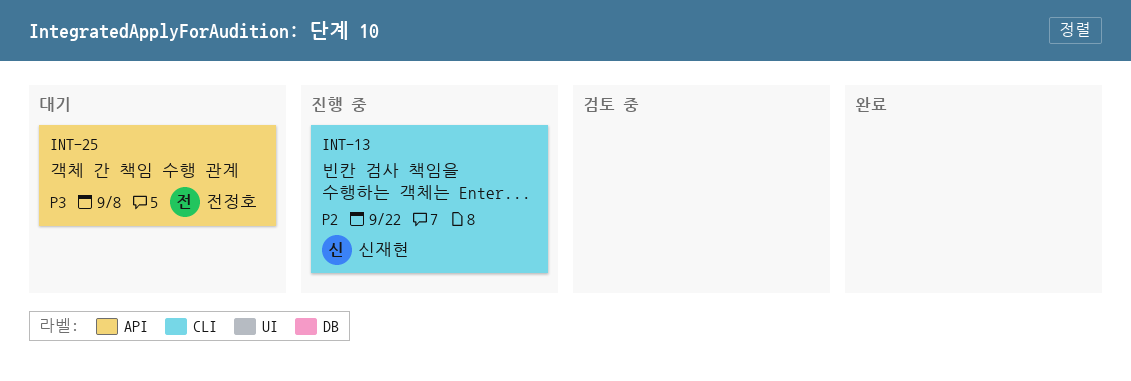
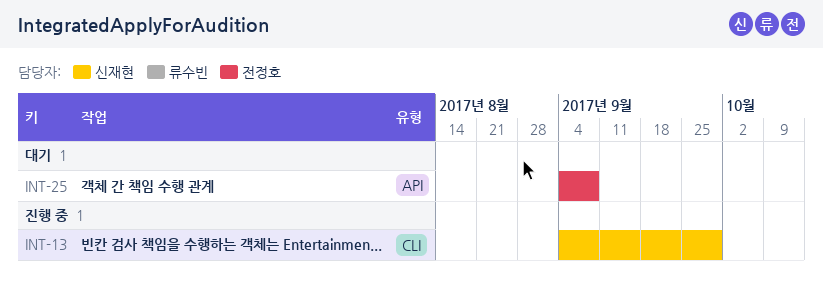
INT-13, due: Sep 22 -> Sep 29

